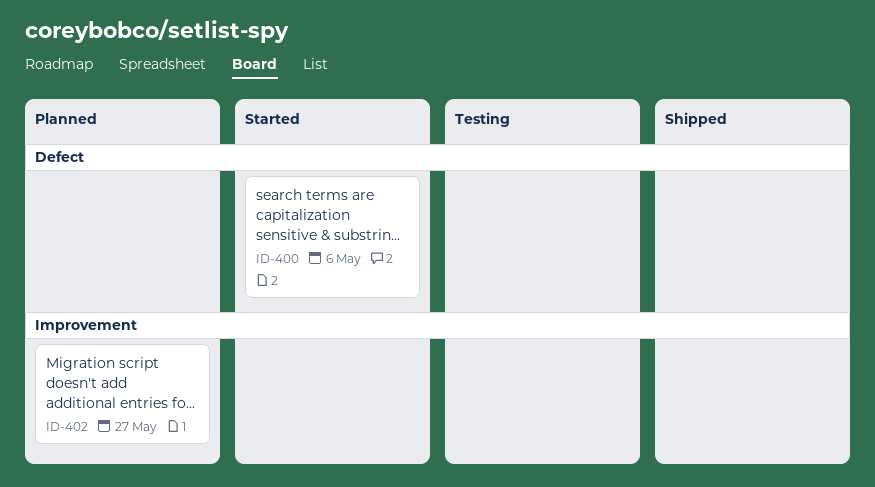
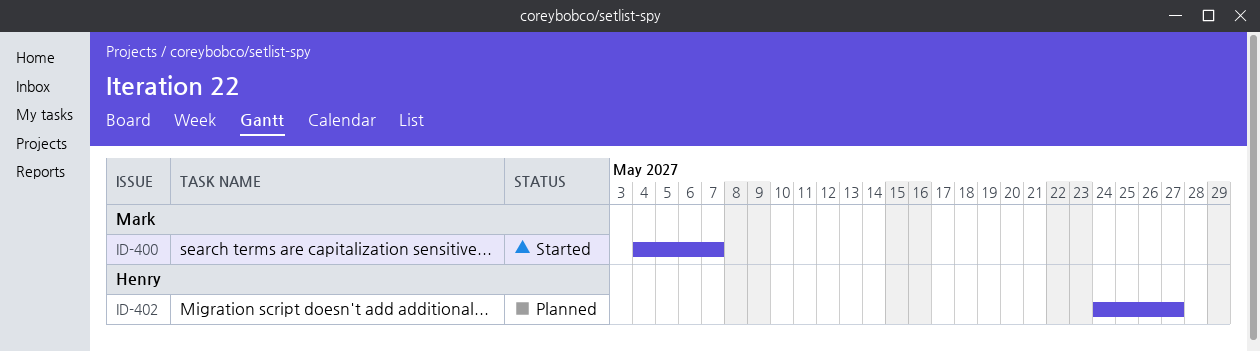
ID-400, due: May 6 -> May 7

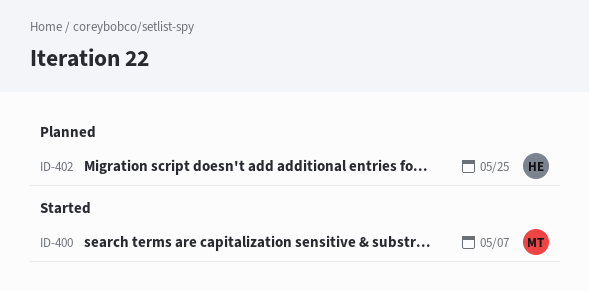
ID-402, due: May 27 -> May 25

